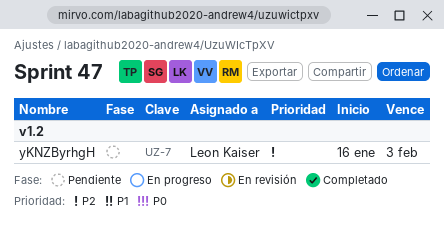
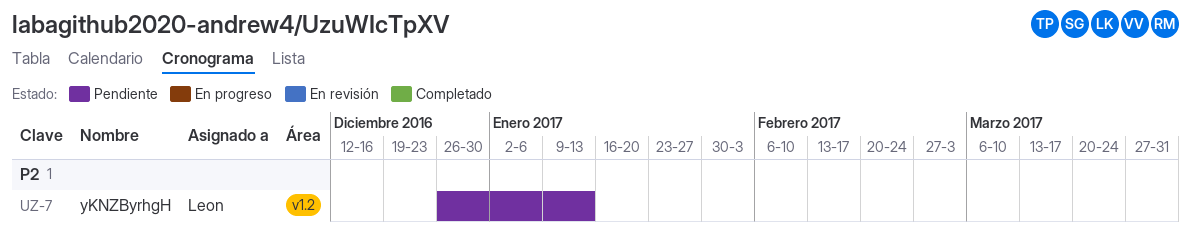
UZ-7, start: Jan 16 -> Dec 26
UZ-7, due: Feb 3 -> Jan 13

